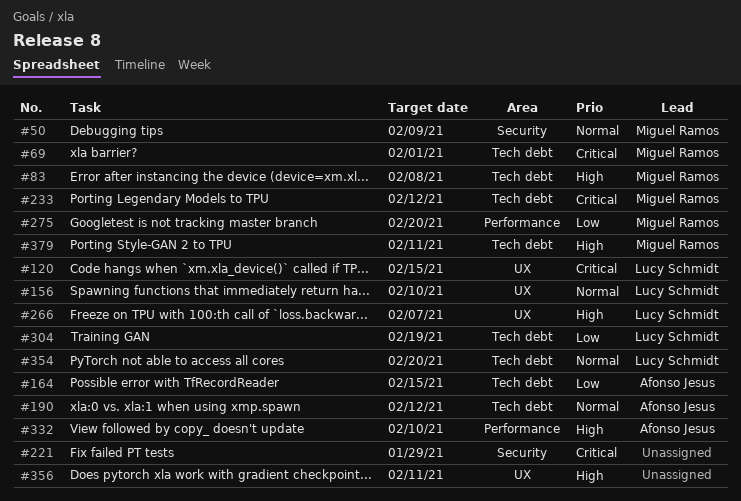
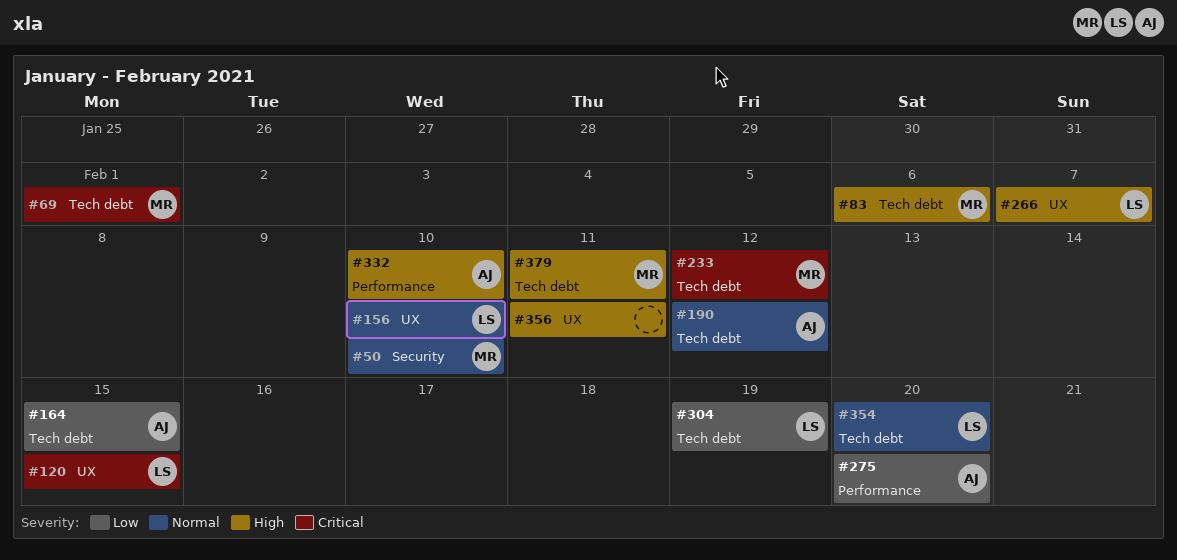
#50, due: Feb 9 -> Feb 10
#83, due: Feb 8 -> Feb 6
#221: present -> none
#275, owner: Miguel Ramos -> Afonso Jesus

